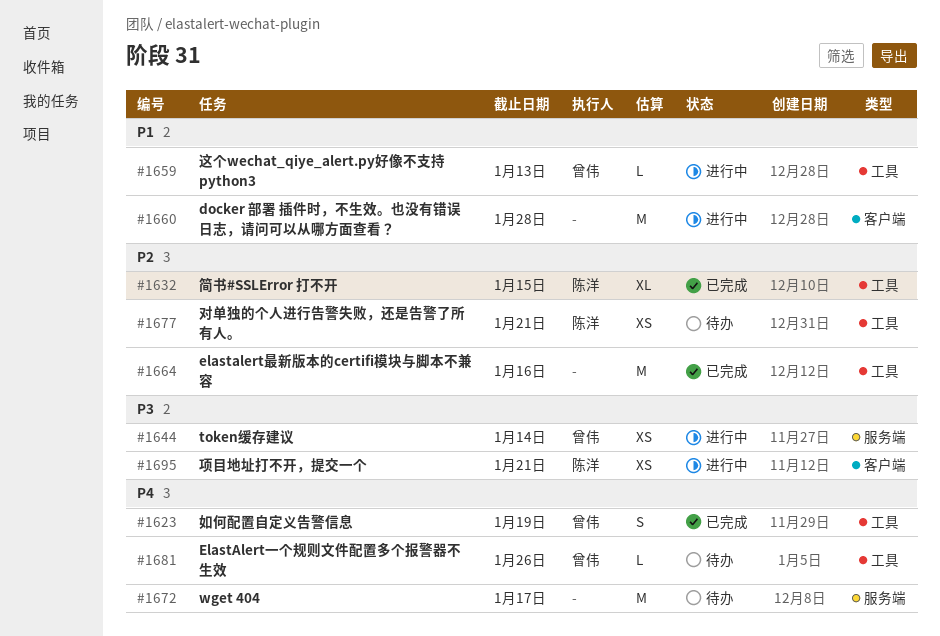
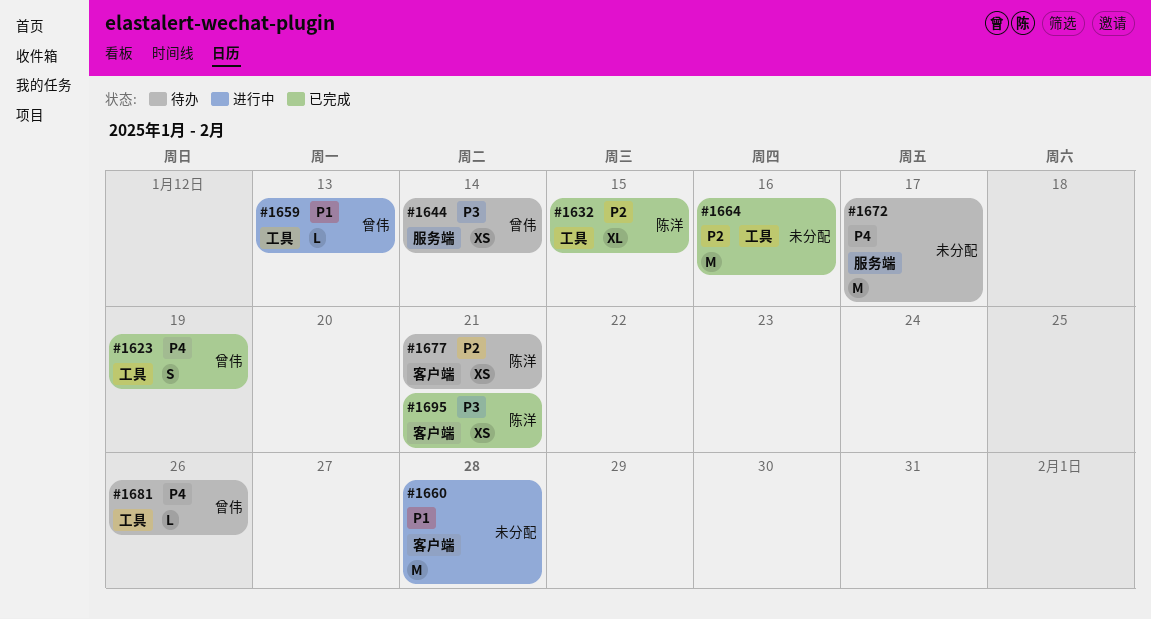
#1644, status: 进行中 -> 待办
#1677, label: 工具 -> 客户端
#1695, status: 进行中 -> 已完成

